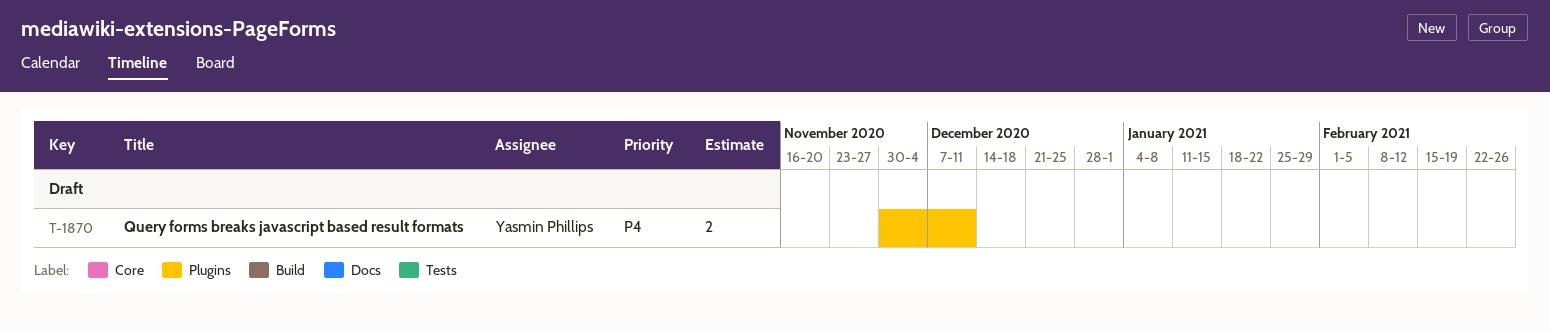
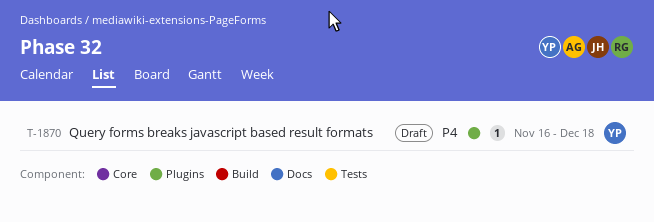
T-1870, estimate: 2 -> 1
T-1870, start: Nov 30 -> Nov 16
T-1870, due: Dec 11 -> Dec 18

